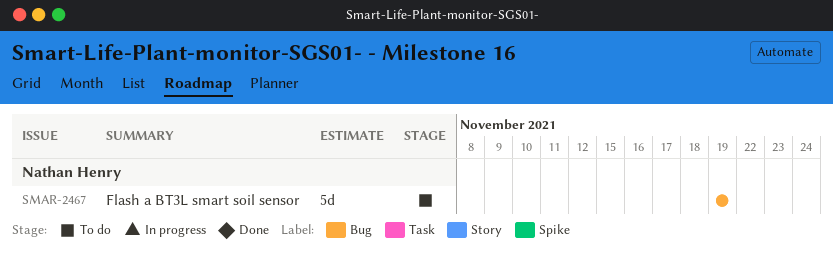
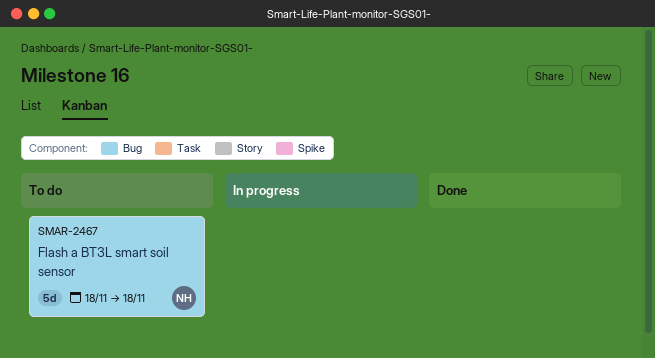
SMAR-2467, start: Nov 19 -> Nov 18
SMAR-2467, due: Nov 19 -> Nov 18

